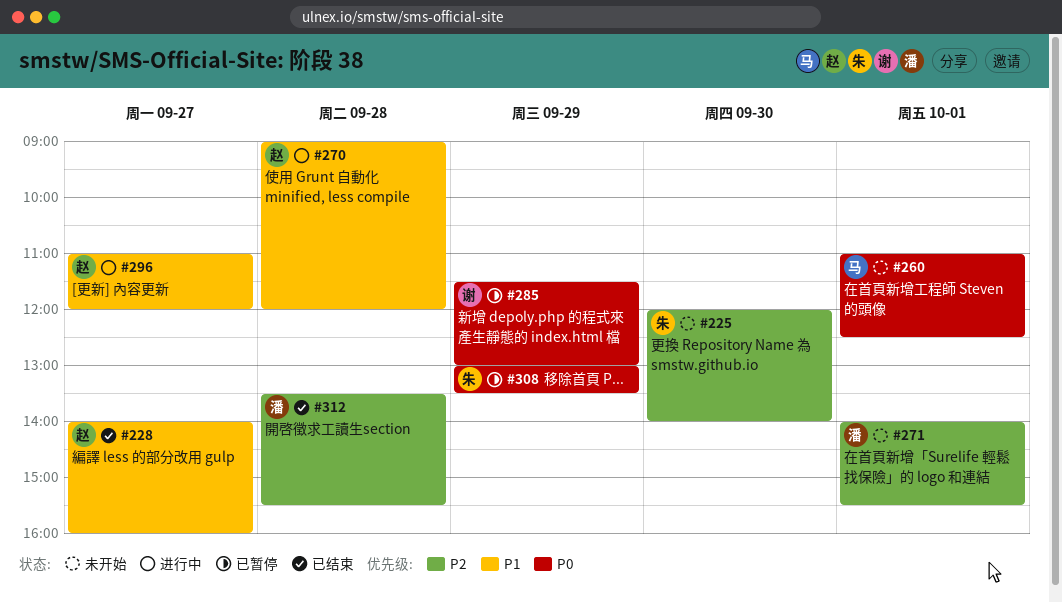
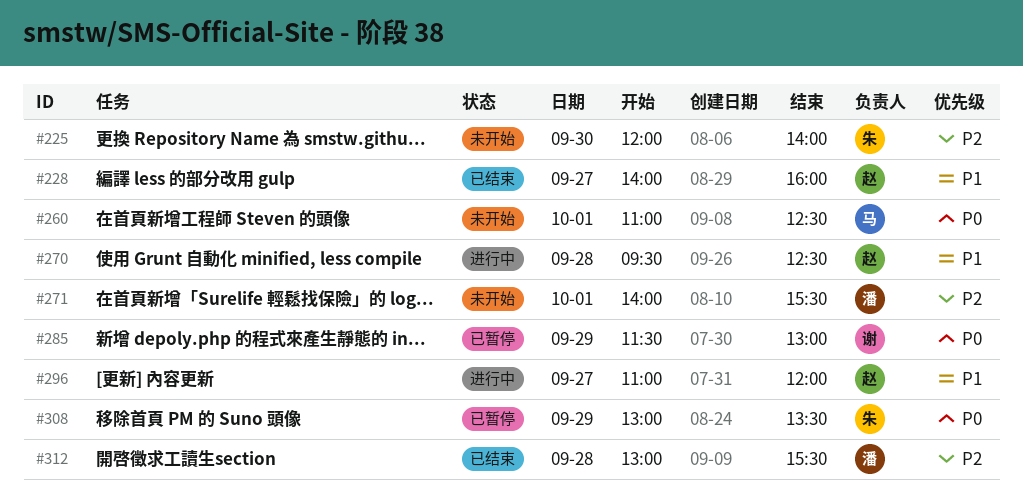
#270, begins: 09:00 -> 09:30
#270, ends: 12:00 -> 12:30
#312, begins: 13:30 -> 13:00

